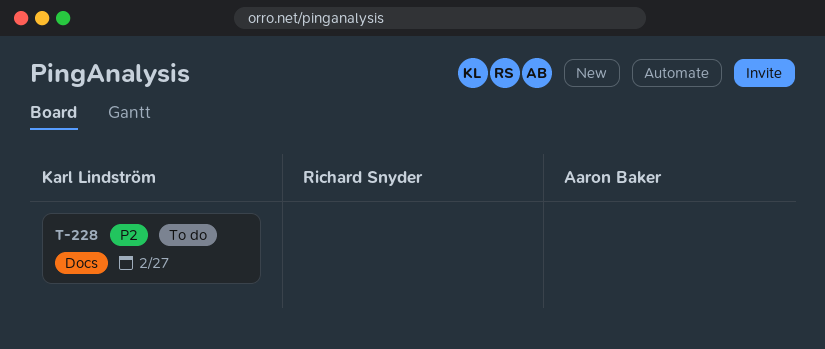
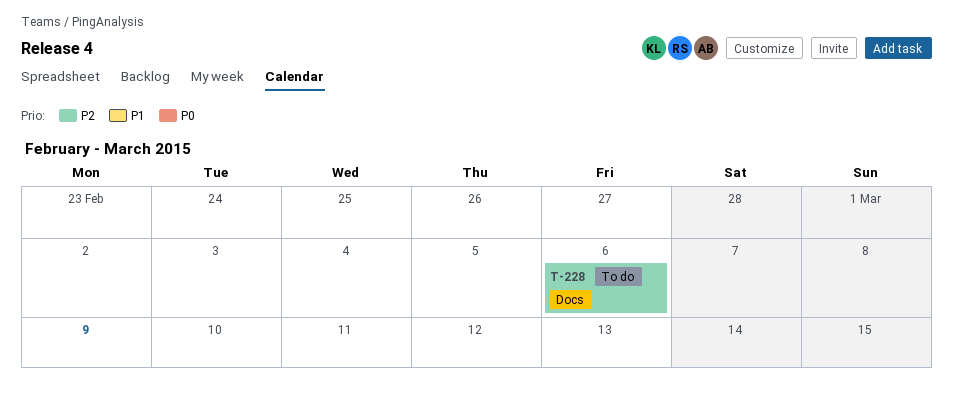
T-228, due: Feb 27 -> Mar 6

